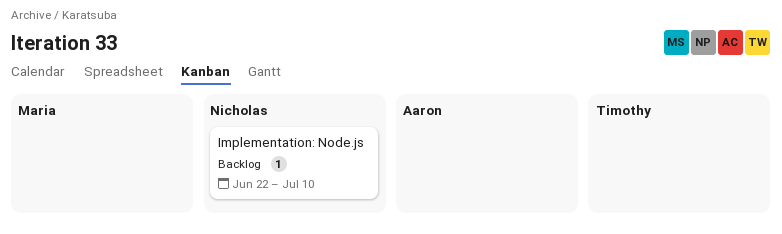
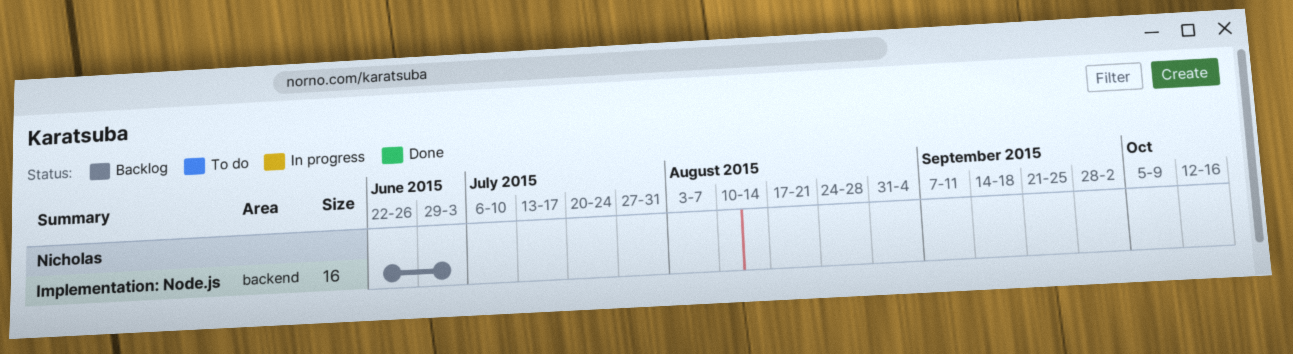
Implementation: Node.js, estimate: 1 -> 16
Implementation: Node.js, due: Jul 10 -> Jul 3

